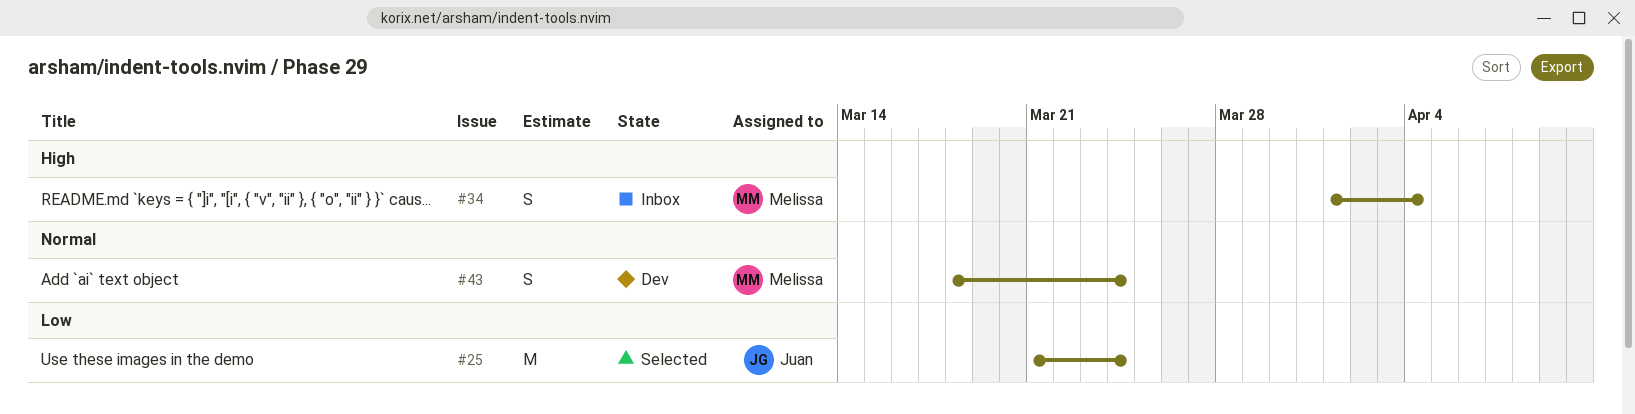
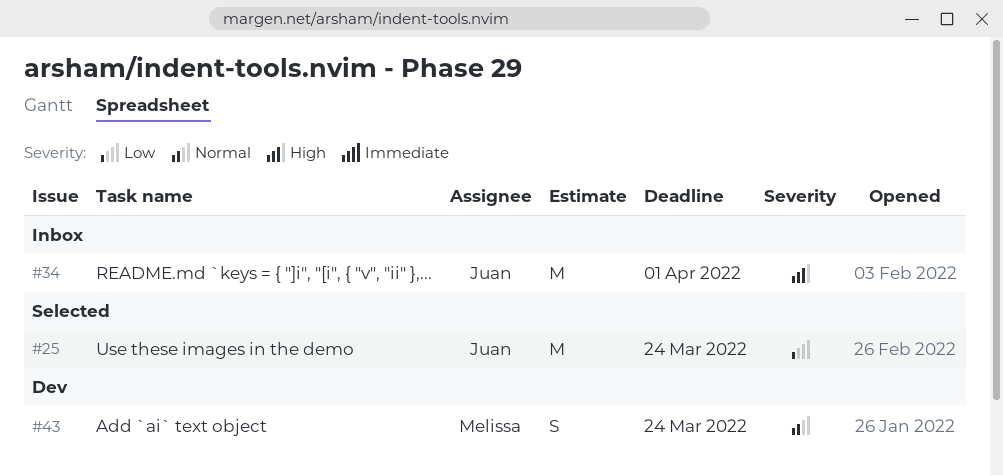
#34, owner: Melissa -> Juan
#34, estimate: S -> M
#34, due: Apr 4 -> Apr 1

